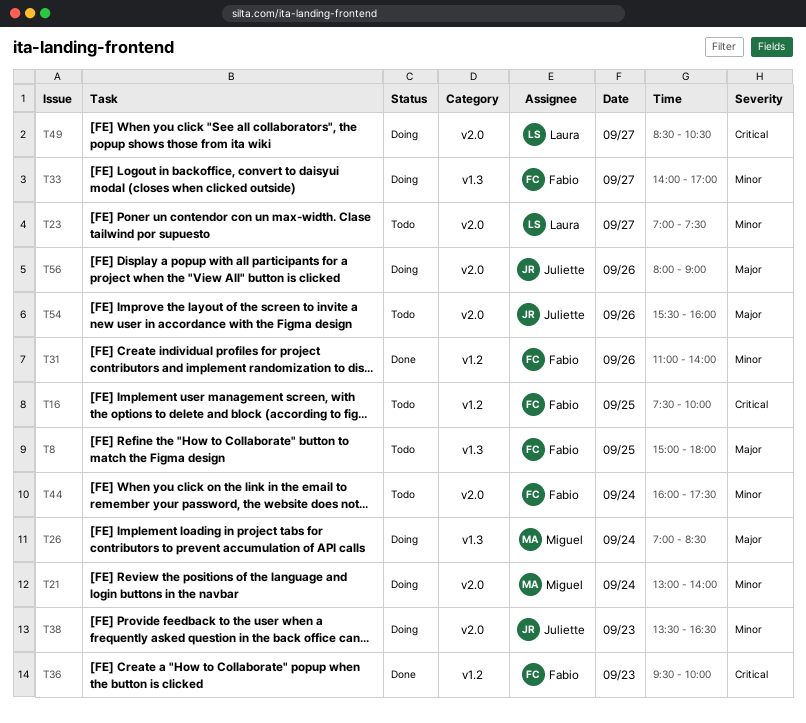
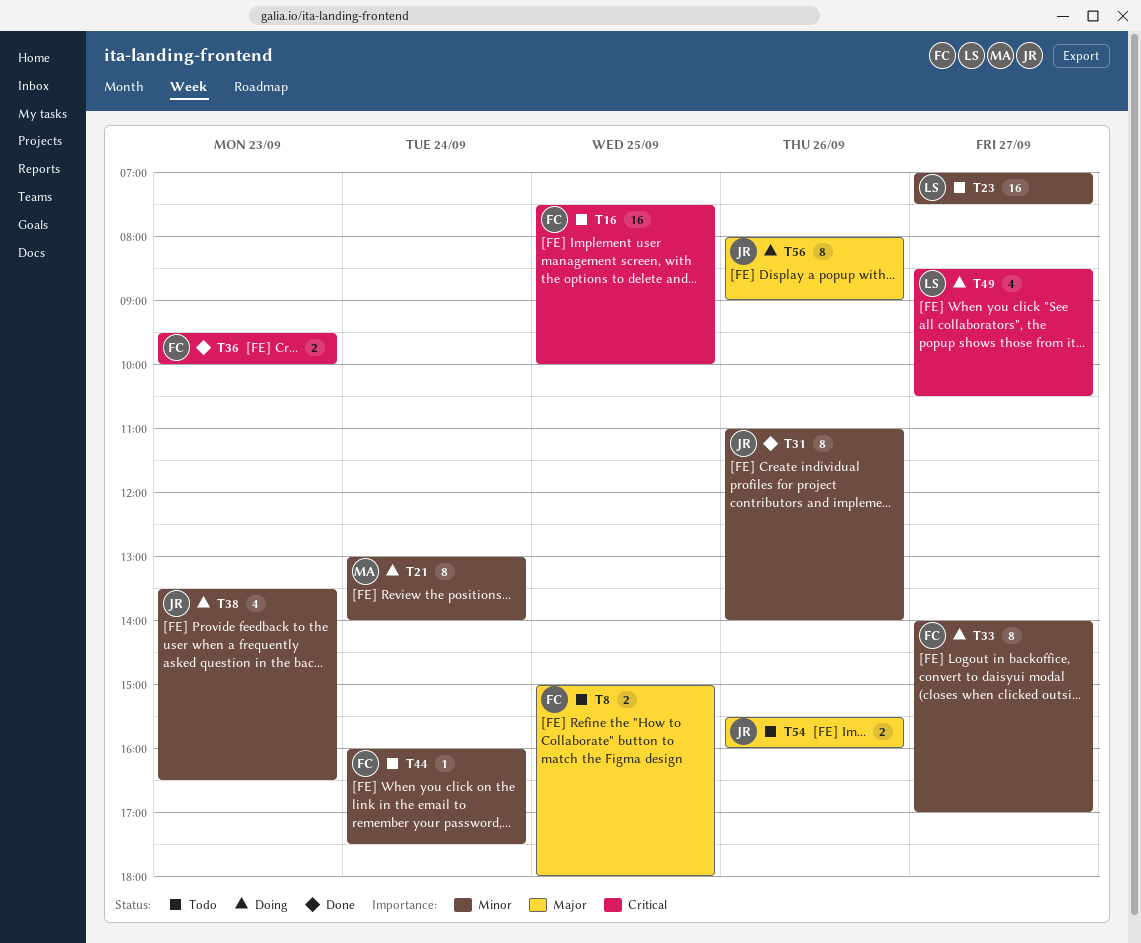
T26: present -> none
T31, owner: Fabio -> Juliette

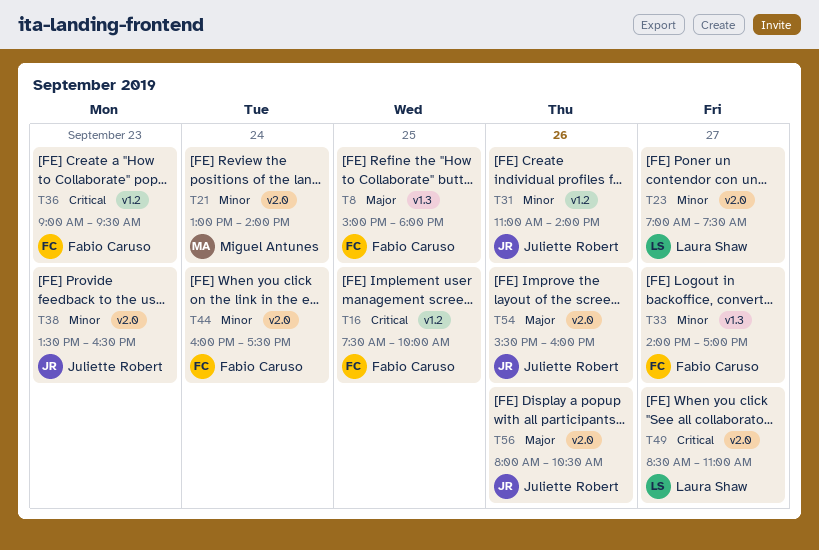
T36, begins: 09:30 -> 09:00
T36, ends: 10:00 -> 09:30
T49, ends: 10:30 -> 11:00
T56, ends: 09:00 -> 10:30

